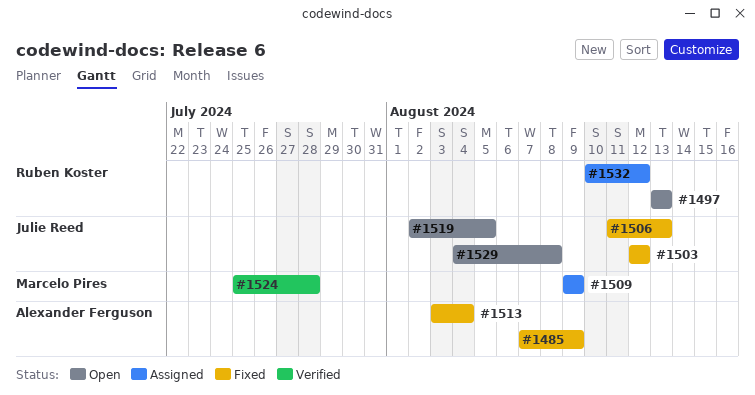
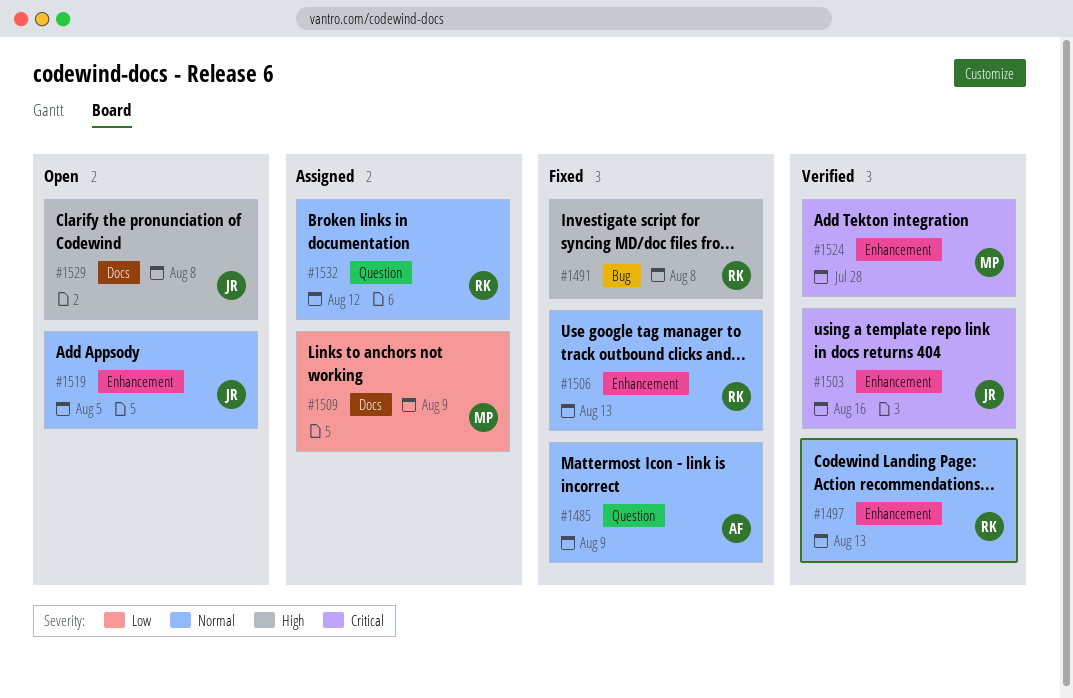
#1491: none -> present
#1497, status: Open -> Verified
#1503, status: Fixed -> Verified
#1503, due: Aug 12 -> Aug 16
#1506, owner: Julie Reed -> Ruben Koster
#1513: present -> none

